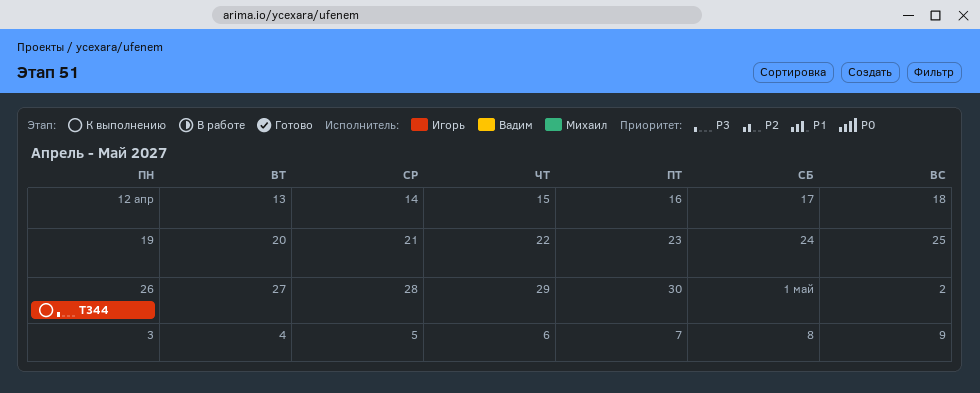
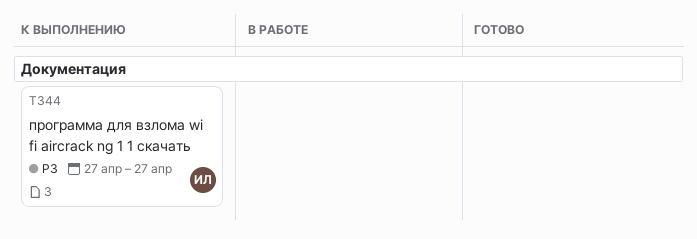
T344, start: Apr 26 -> Apr 27
T344, due: Apr 26 -> Apr 27

